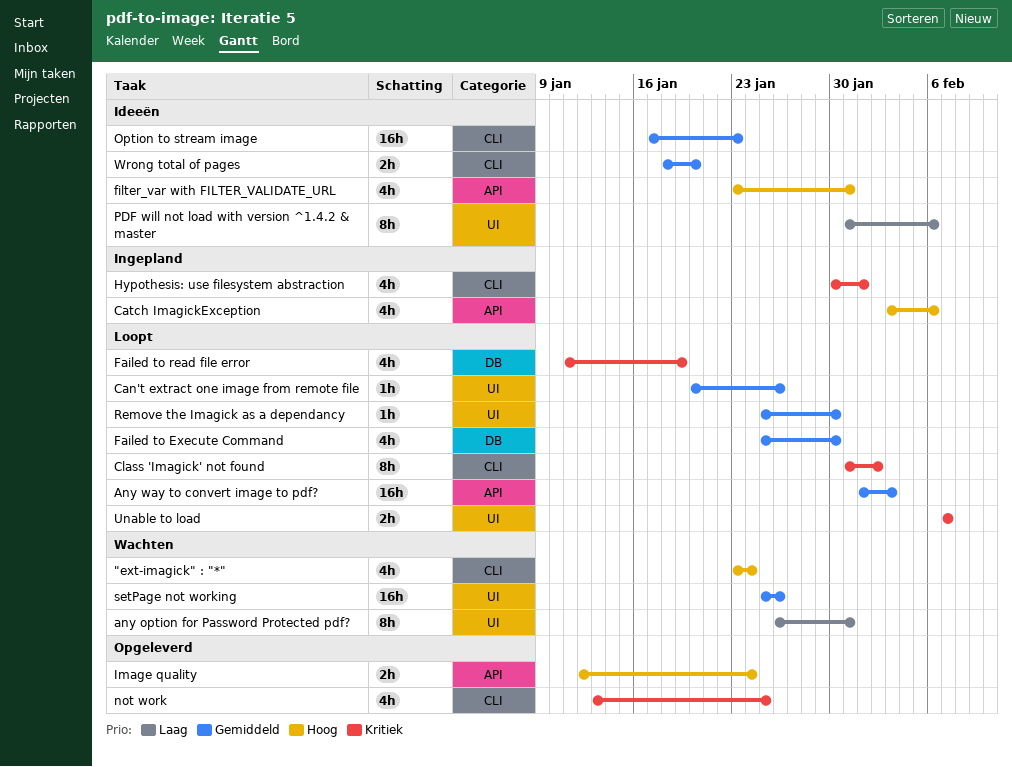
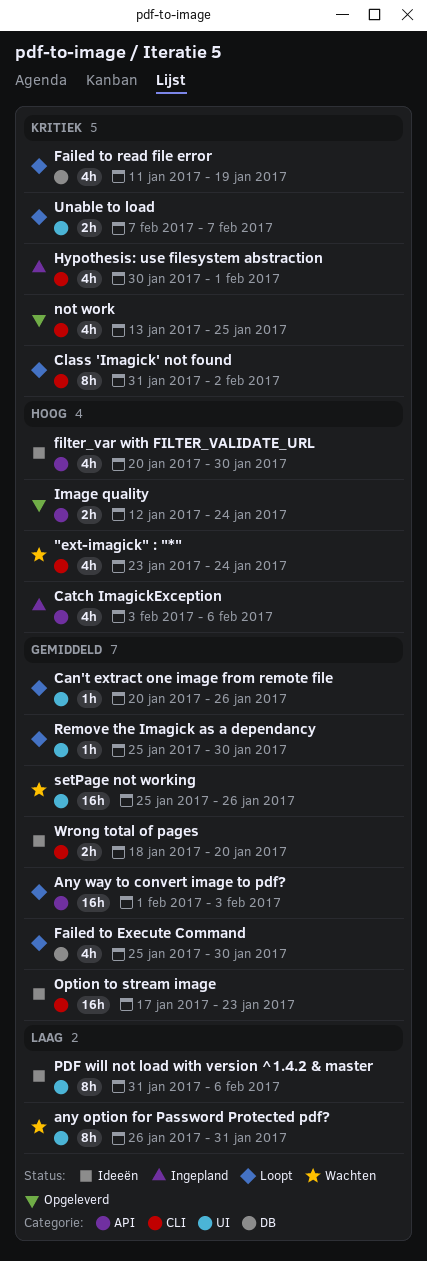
filter_var with FILTER_VALIDATE_URL, start: Jan 23 -> Jan 20
filter_var with FILTER_VALIDATE_URL, due: Jan 31 -> Jan 30

